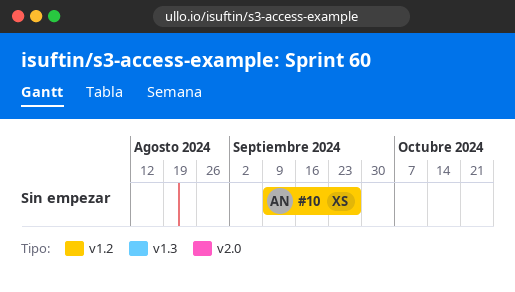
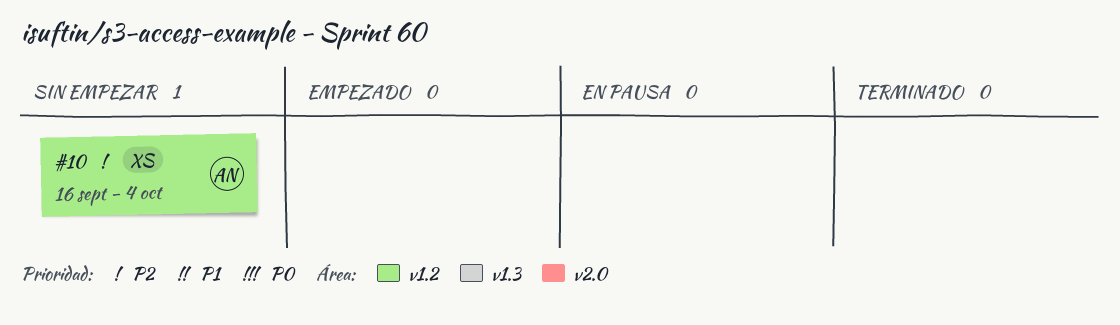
#10, start: Sep 9 -> Sep 16
#10, due: Sep 27 -> Oct 4

